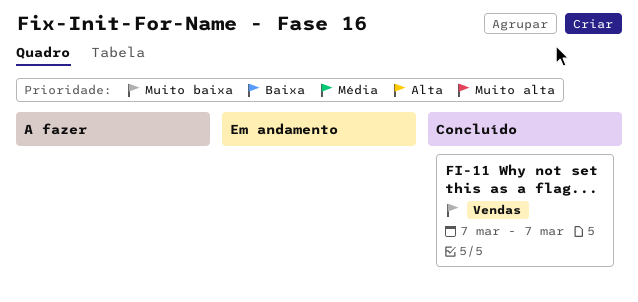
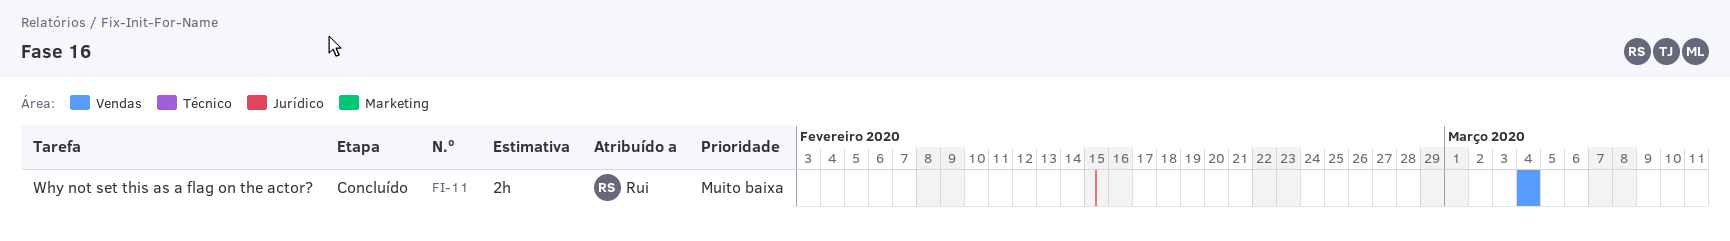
FI-11, start: Mar 7 -> Mar 4
FI-11, due: Mar 7 -> Mar 4

